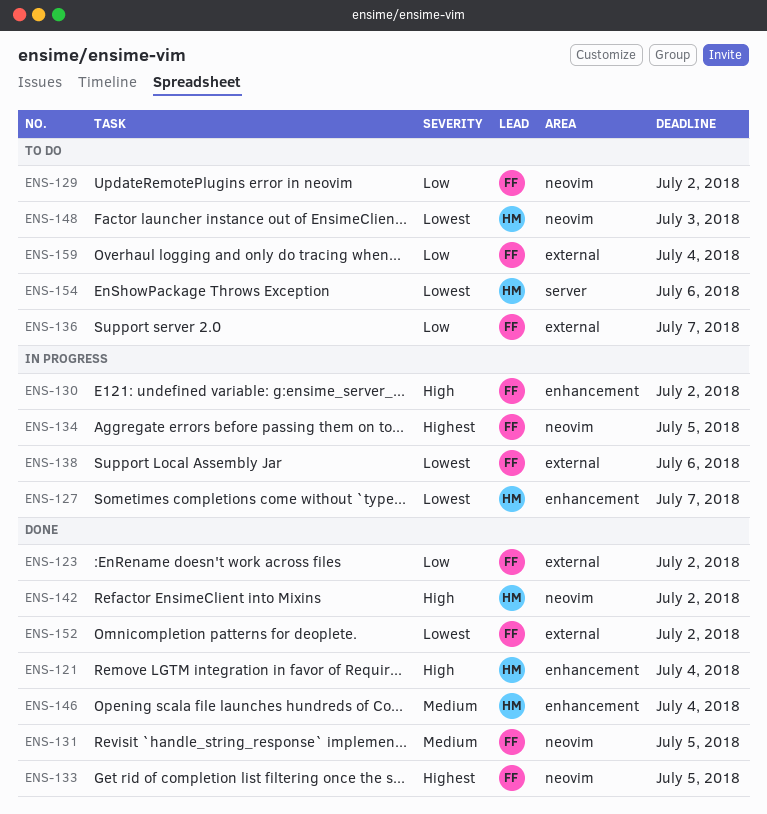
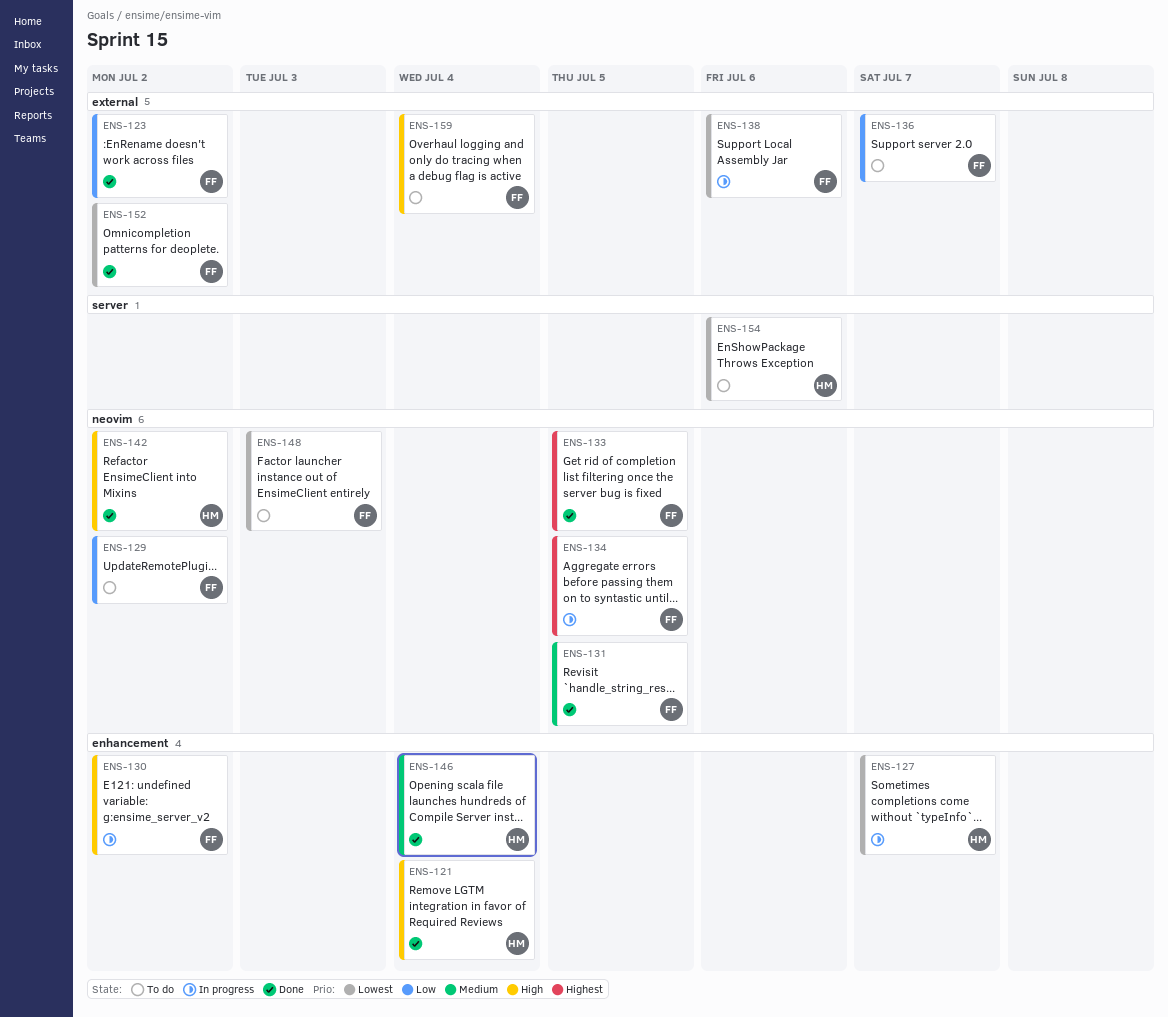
ENS-148, owner: HM -> FF
ENS-159, priority: Low -> High

